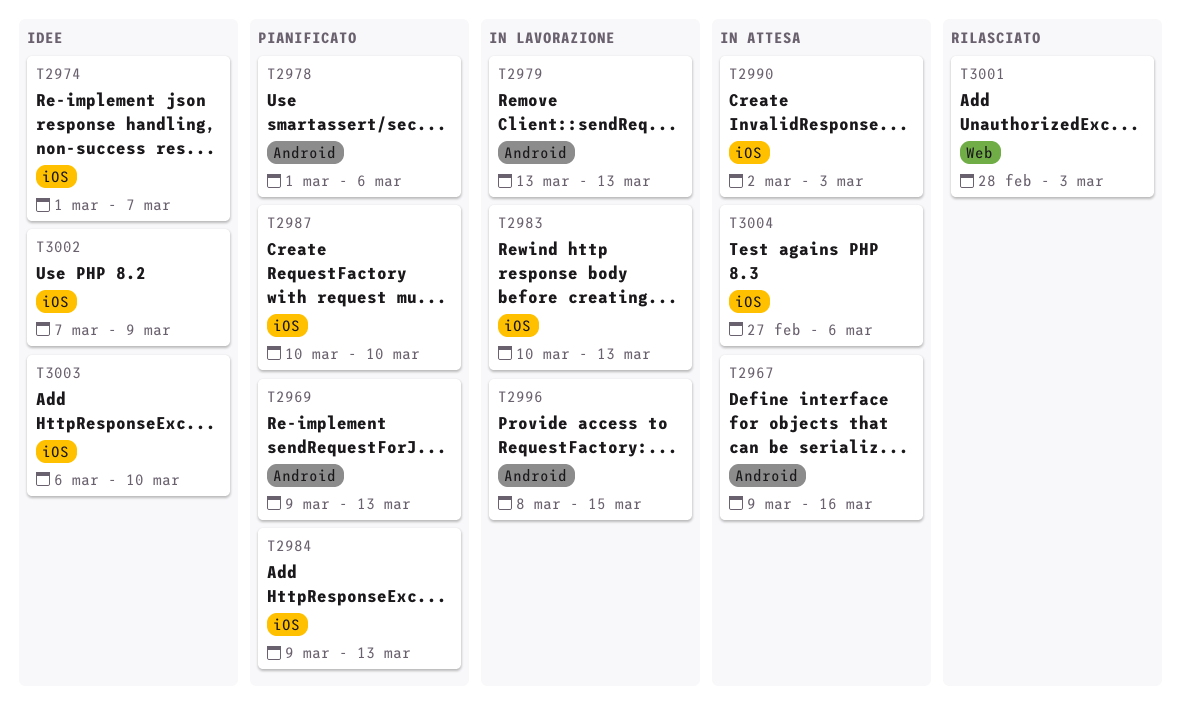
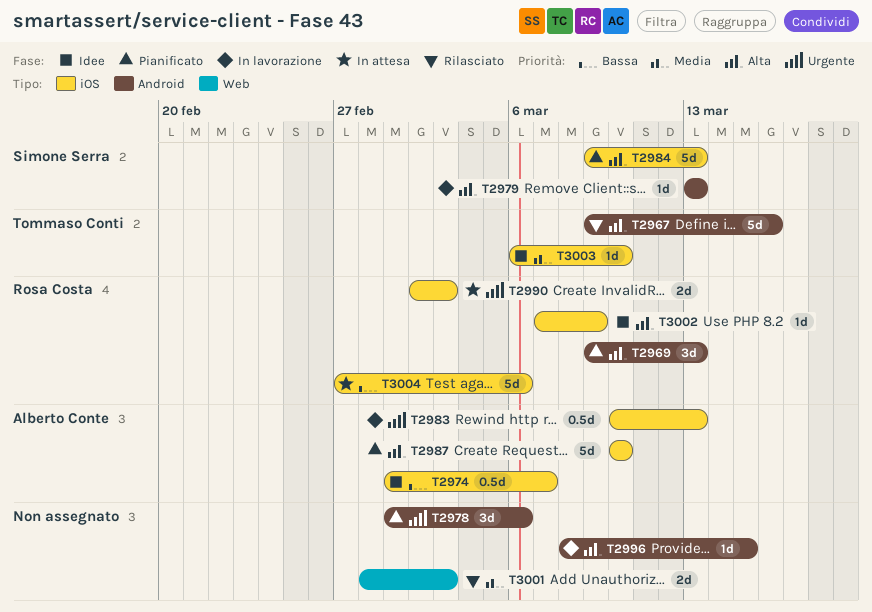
T2967, status: In attesa -> Rilasciato

